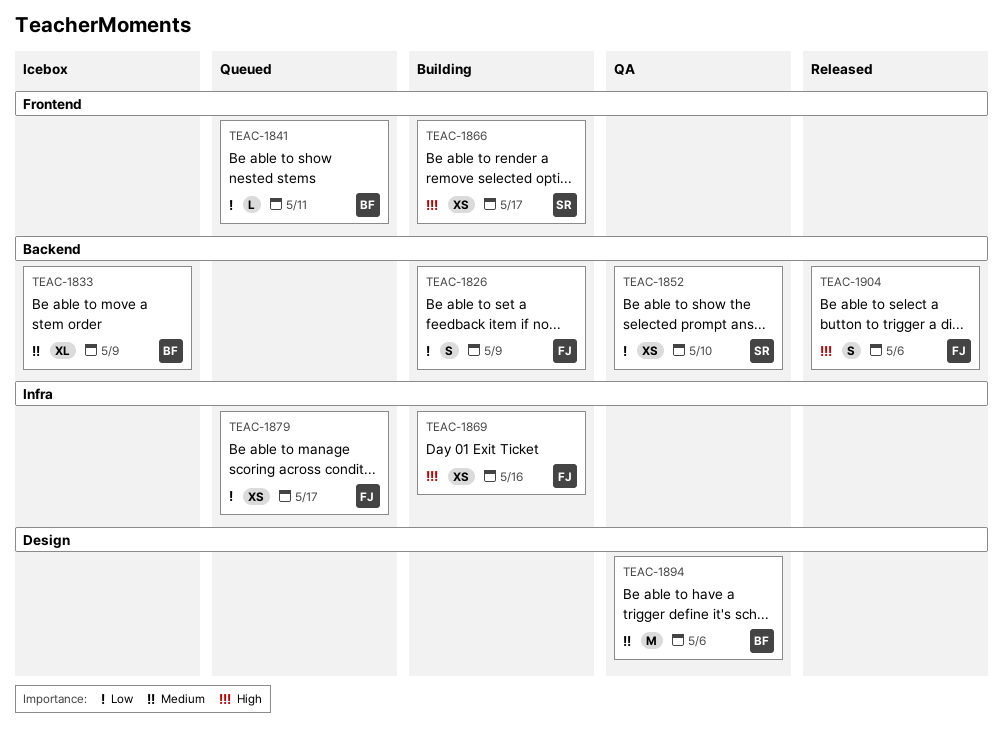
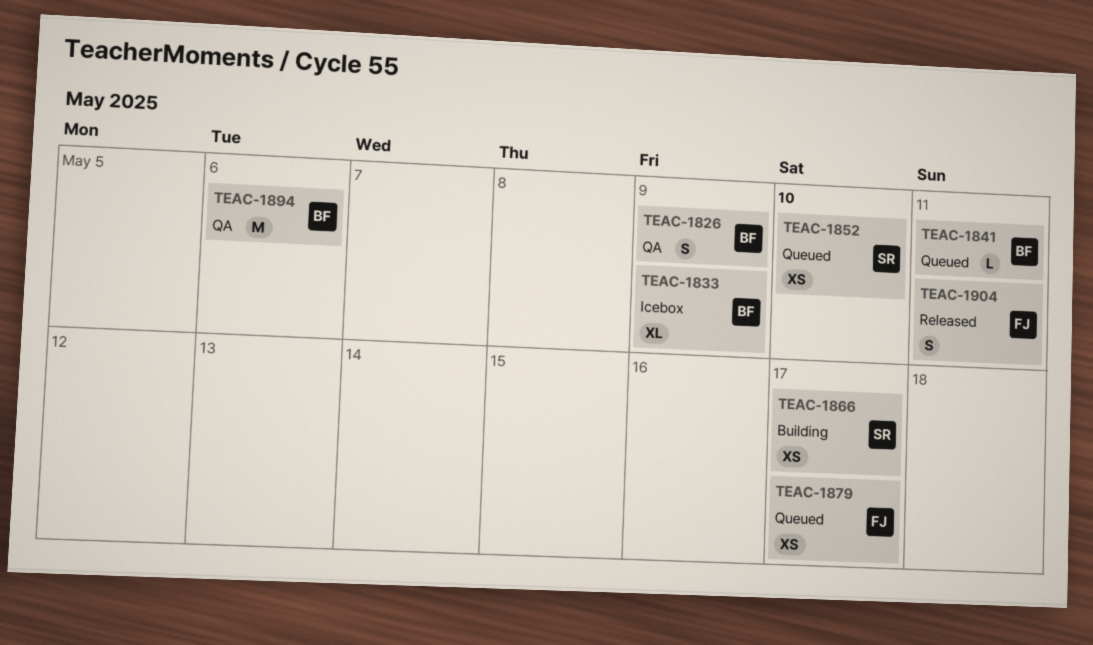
TEAC-1826, status: Building -> QA
TEAC-1826, owner: FJ -> BF
TEAC-1852, status: QA -> Queued
TEAC-1869: present -> none
TEAC-1904, due: May 6 -> May 11

